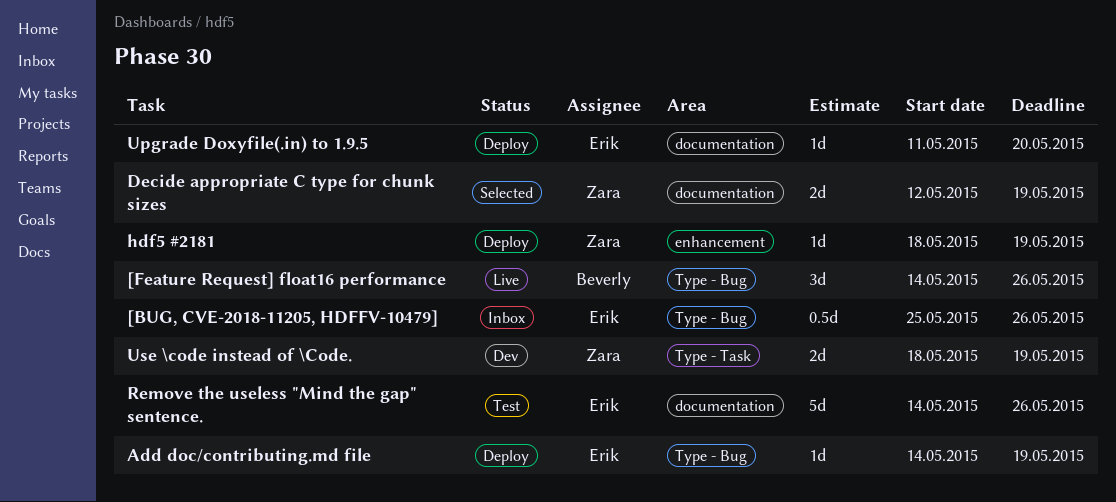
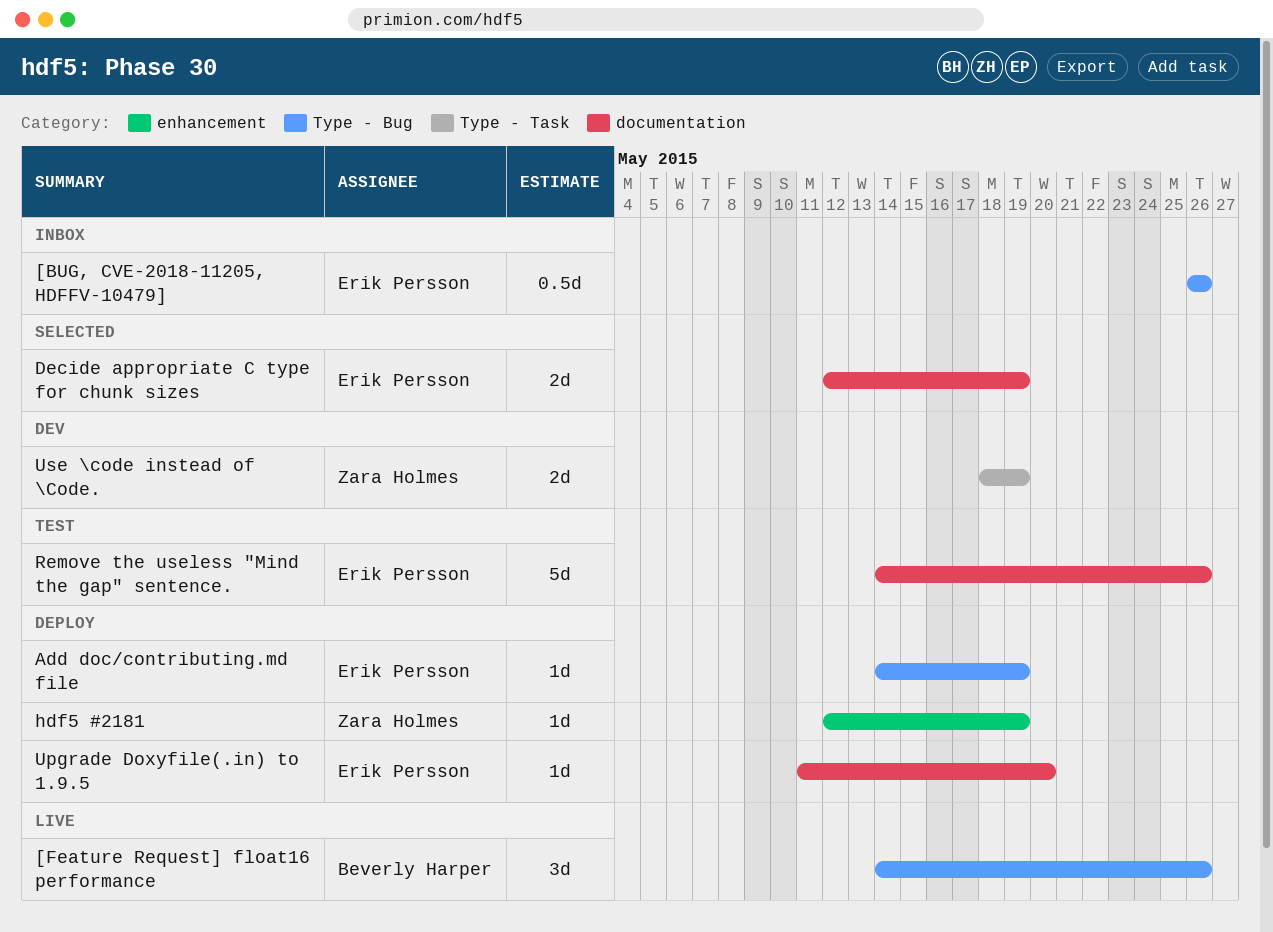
[BUG, CVE-2018-11205, HDFFV-10479], start: May 25 -> May 26
Decide appropriate C type for chunk sizes, owner: Zara Holmes -> Erik Persson
hdf5 #2181, start: May 18 -> May 12

